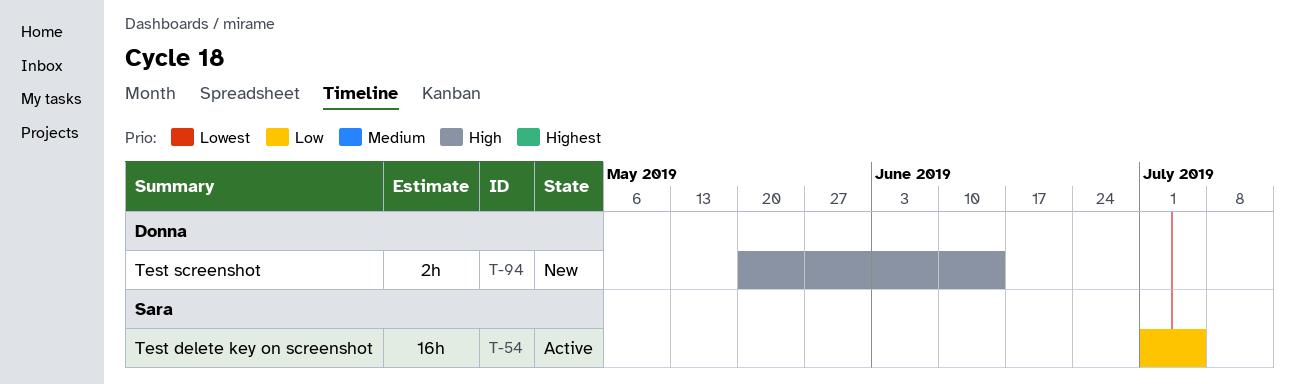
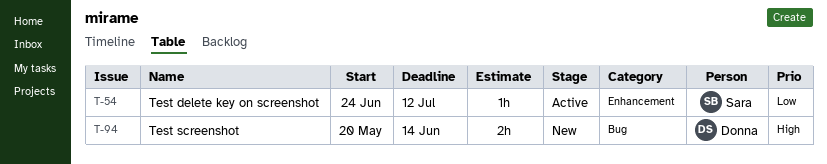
T-54, estimate: 16h -> 1h
T-54, start: Jul 1 -> Jun 24
T-54, due: Jul 5 -> Jul 12

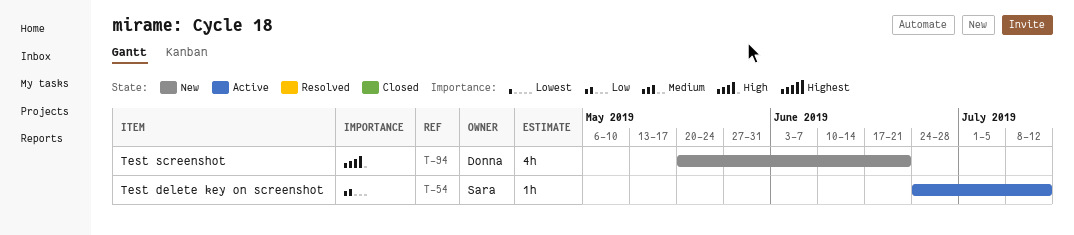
T-94, estimate: 2h -> 4h
T-94, due: Jun 14 -> Jun 21

